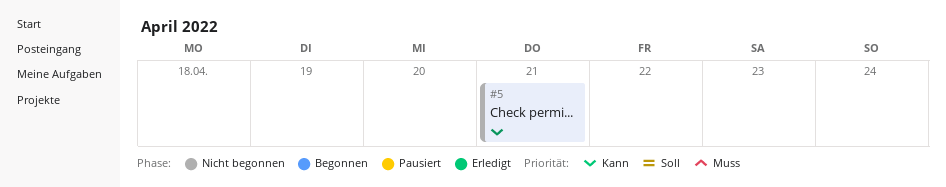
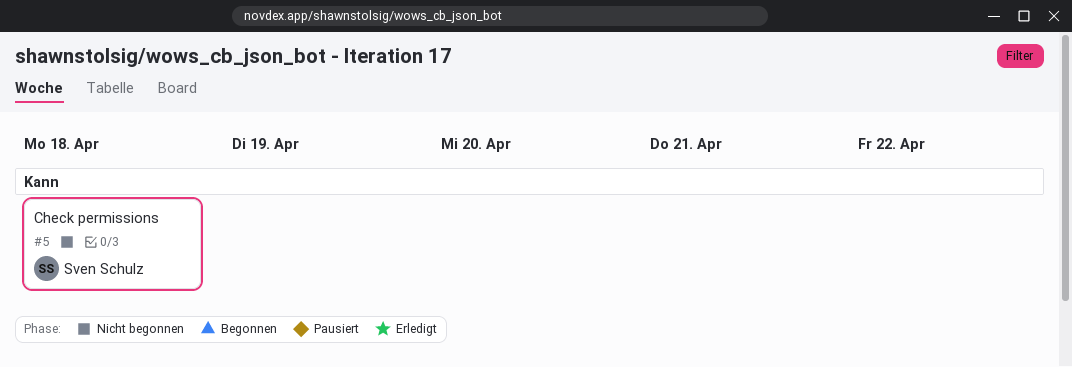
#5, due: Apr 21 -> Apr 18

